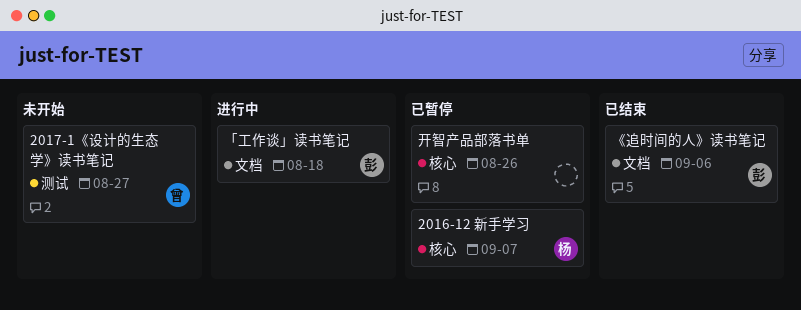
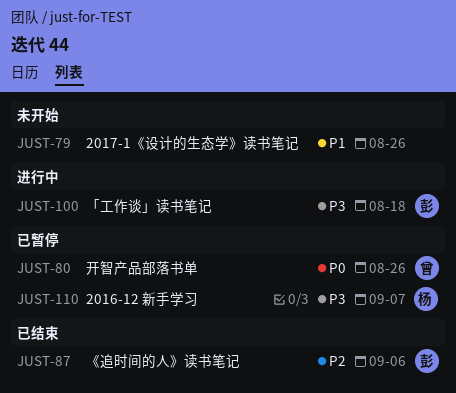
2017-1《设计的生态学》读书笔记, owner: 曾 -> none
2017-1《设计的生态学》读书笔记, due: Aug 27 -> Aug 26
开智产品部落书单, owner: none -> 曾

